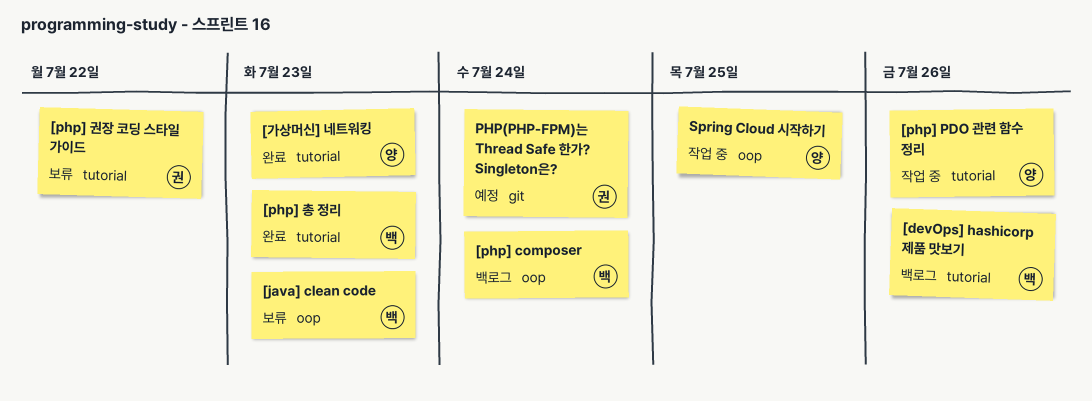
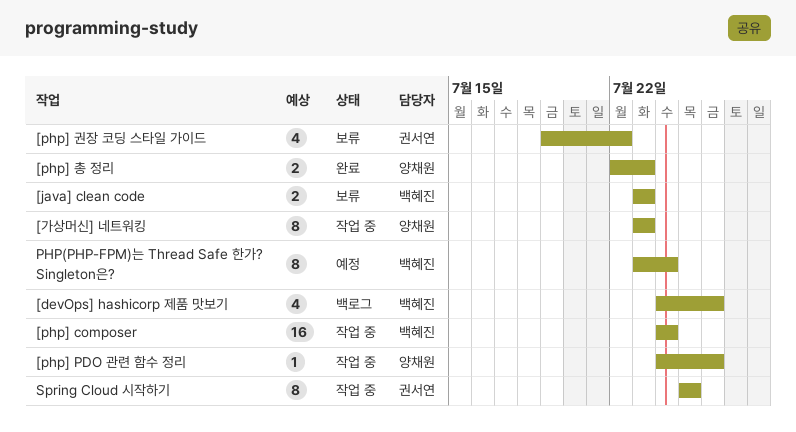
[php] composer, status: 백로그 -> 작업 중
[php] 총 정리, owner: 백혜진 -> 양채원
[가상머신] 네트워킹, status: 완료 -> 작업 중
PHP(PHP-FPM)는 Thread Safe 한가? Singleton은?, owner: 권서연 -> 백혜진
Spring Cloud 시작하기, owner: 양채원 -> 권서연

